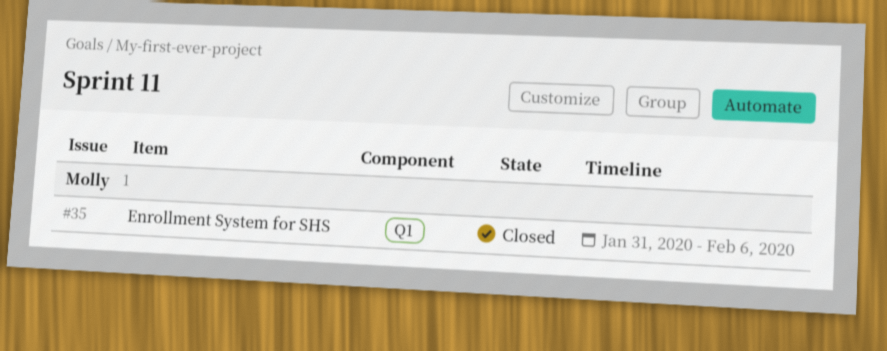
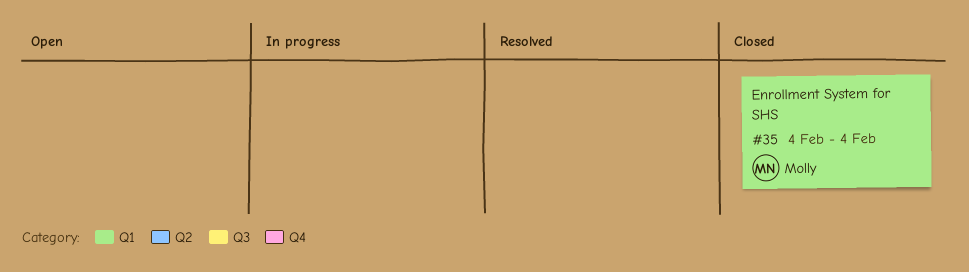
#35, start: Jan 31 -> Feb 4
#35, due: Feb 6 -> Feb 4

